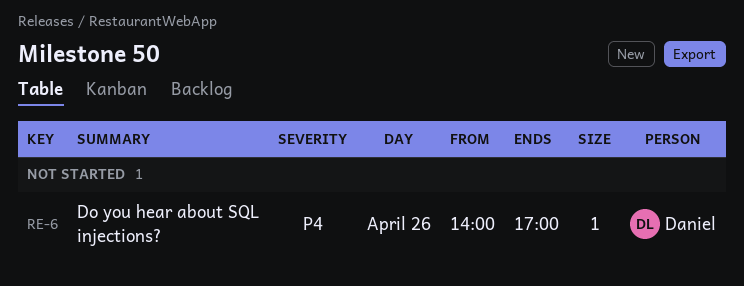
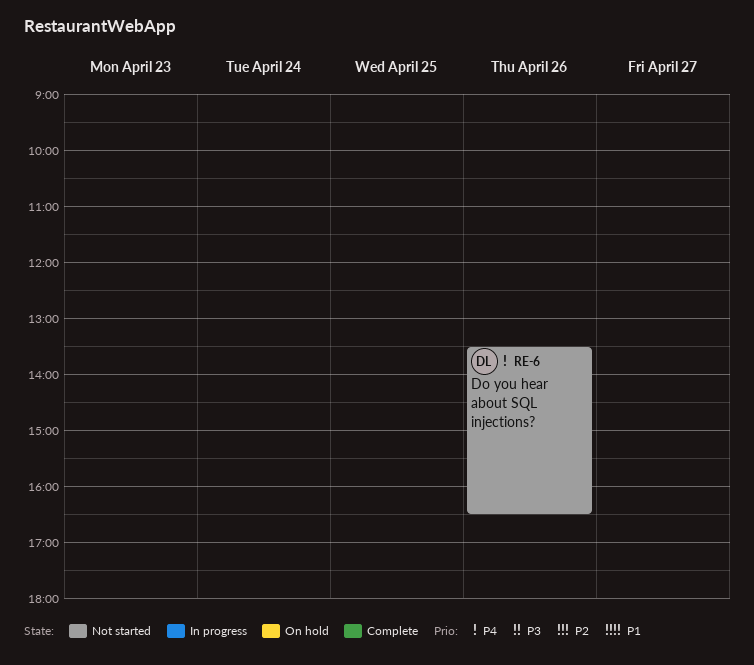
RE-6, begins: 14:00 -> 13:30
RE-6, ends: 17:00 -> 16:30

